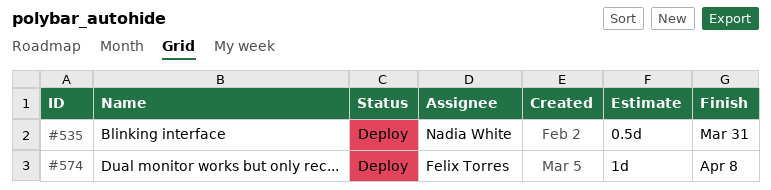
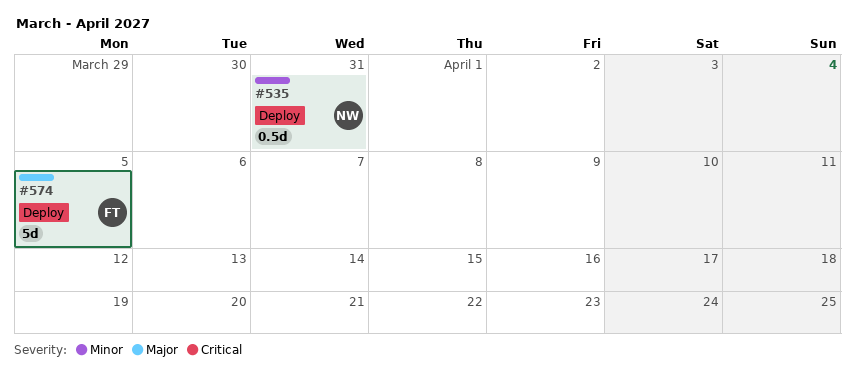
#574, estimate: 1d -> 5d
#574, due: Apr 8 -> Apr 5

